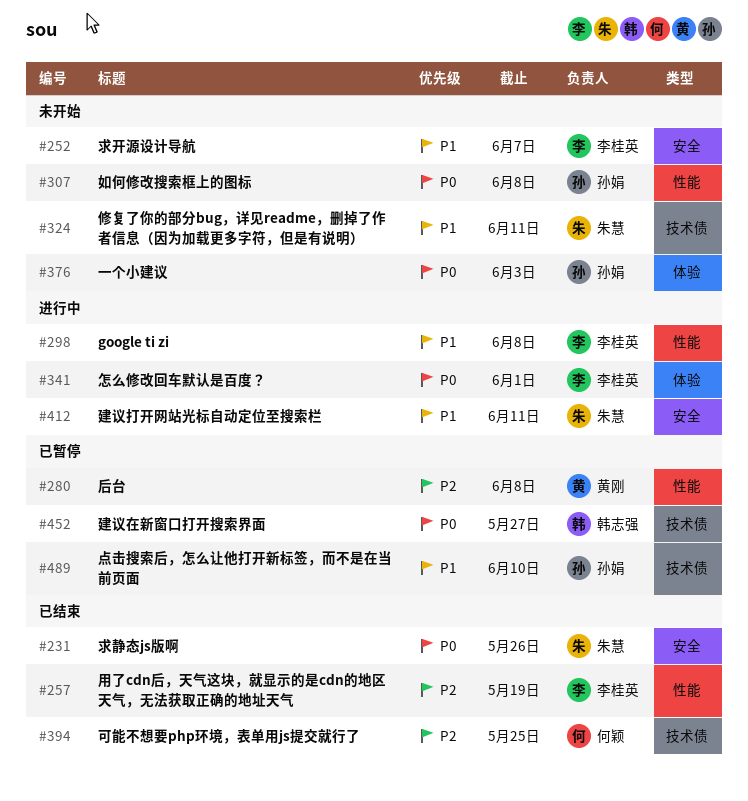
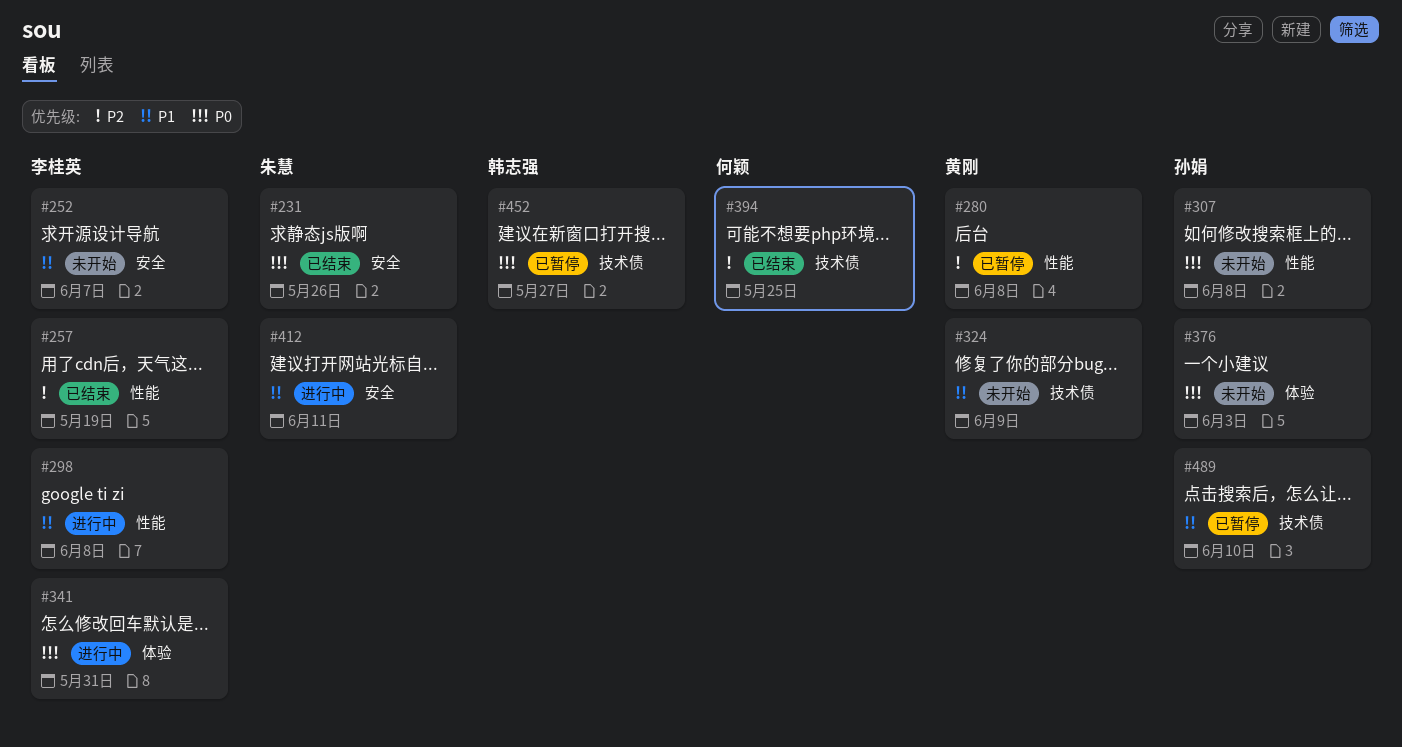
#324, owner: 朱慧 -> 黄刚
#324, due: Jun 11 -> Jun 9
#341, due: Jun 1 -> May 31

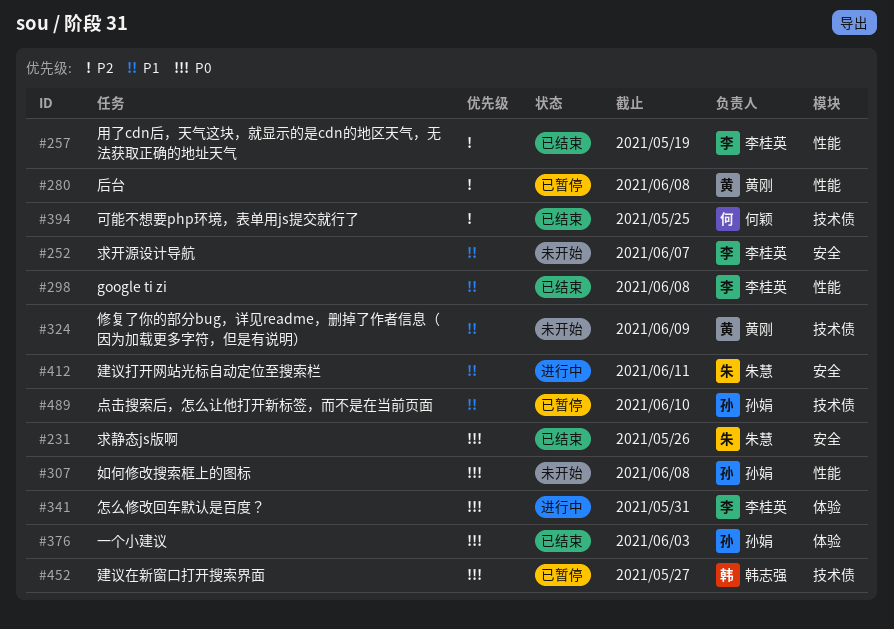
#298, status: 进行中 -> 已结束
#376, status: 未开始 -> 已结束

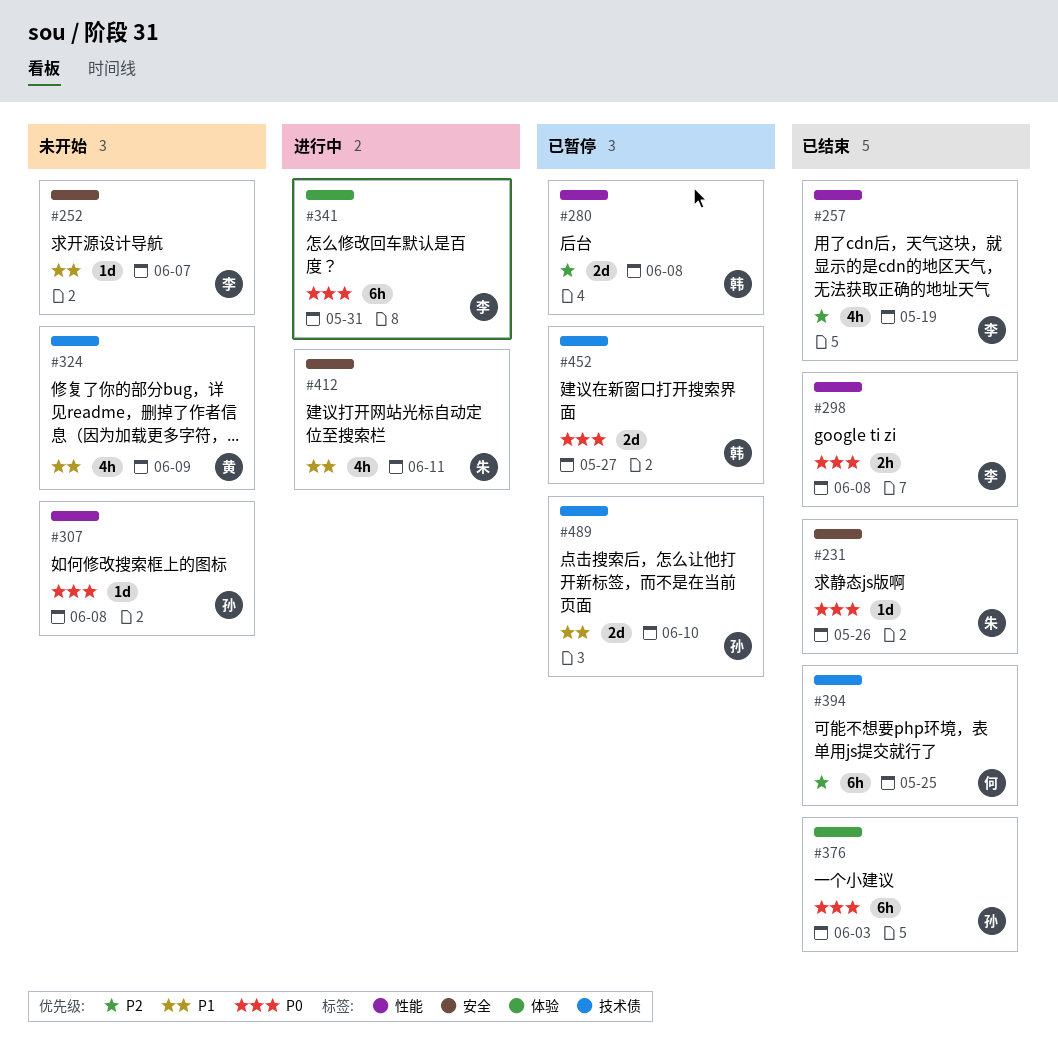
#280, owner: 黄刚 -> 韩志强
#298, priority: P1 -> P0

